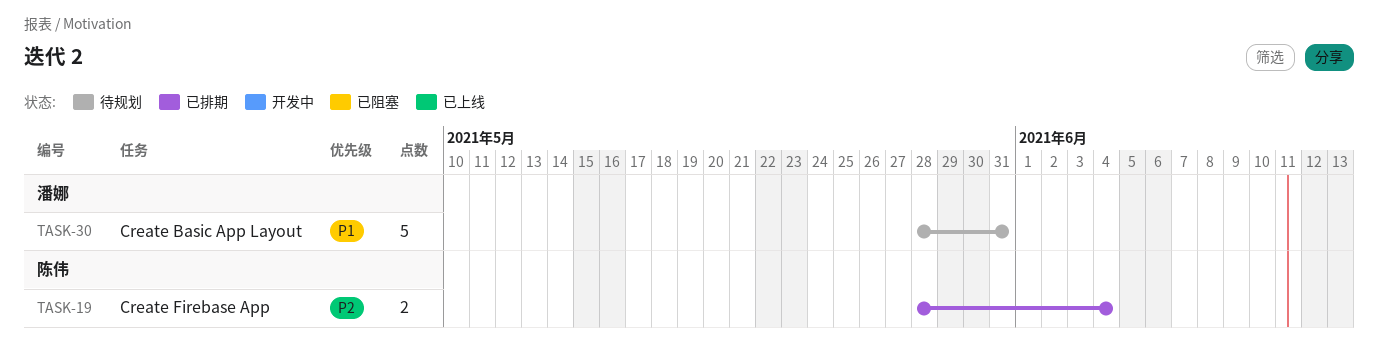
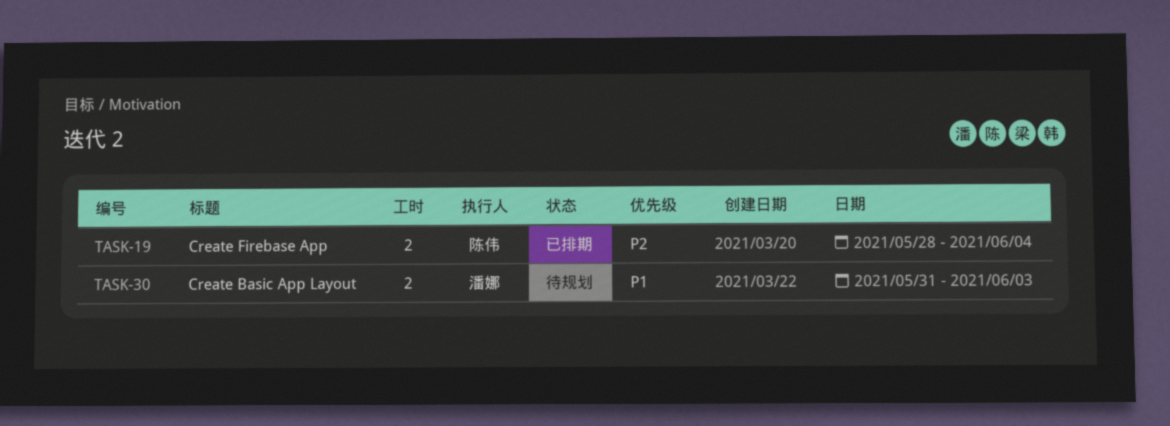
TASK-30, estimate: 5 -> 2
TASK-30, start: May 28 -> May 31
TASK-30, due: May 31 -> Jun 3

